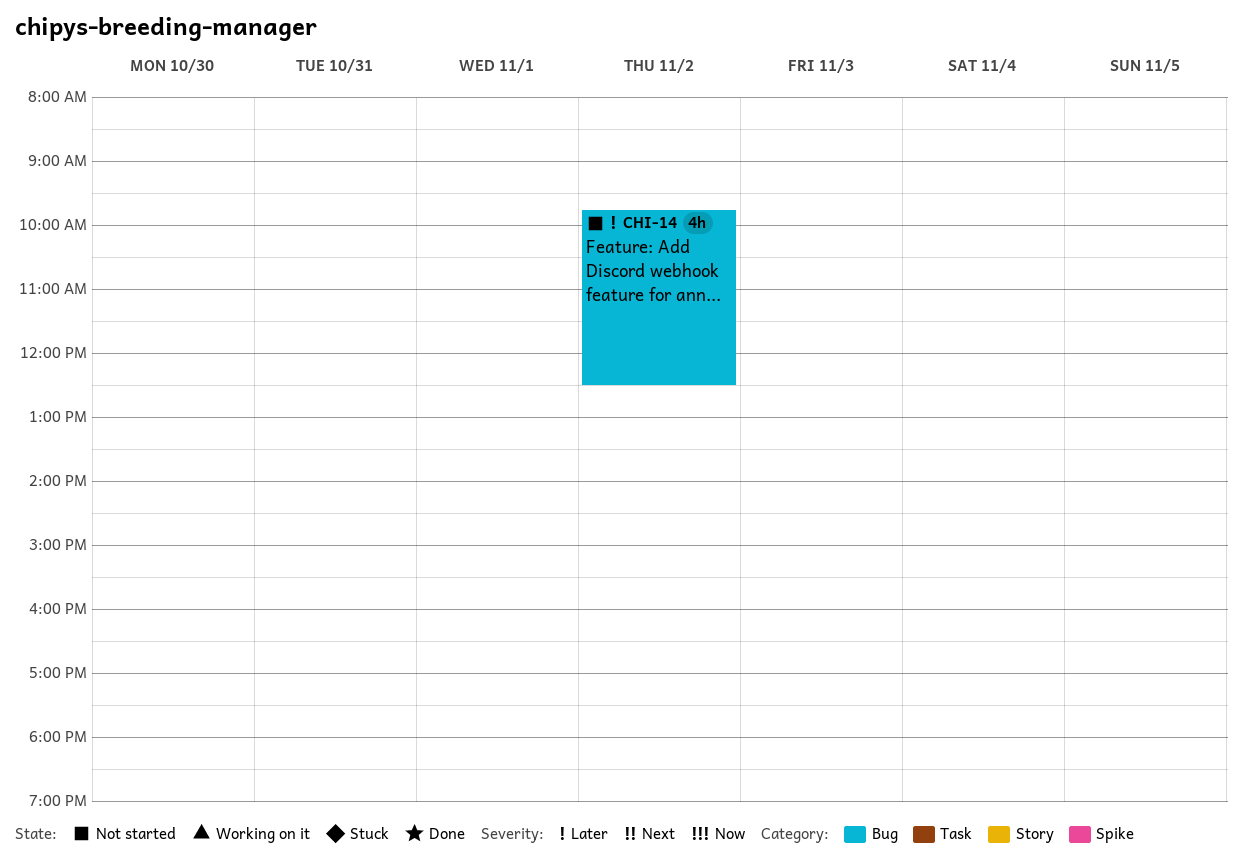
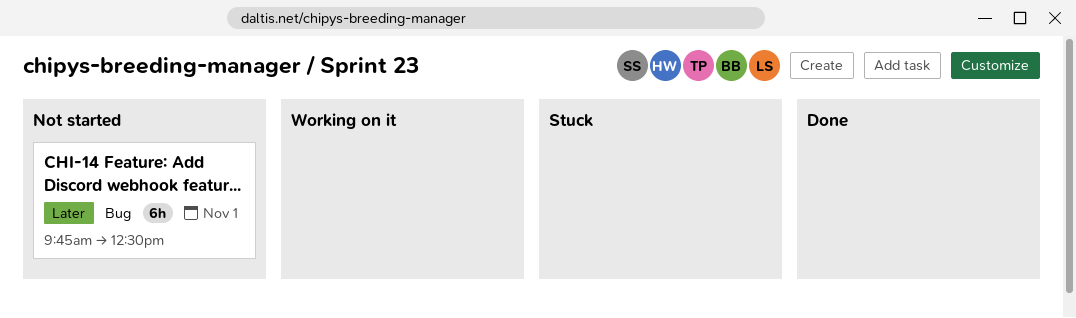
CHI-14, estimate: 4h -> 6h
CHI-14, day: Nov 2 -> Nov 1

